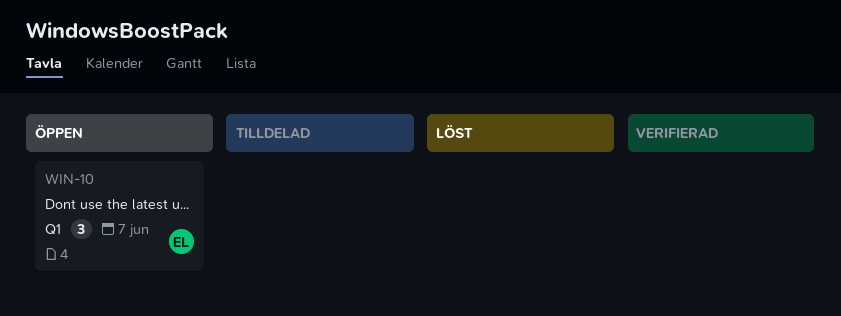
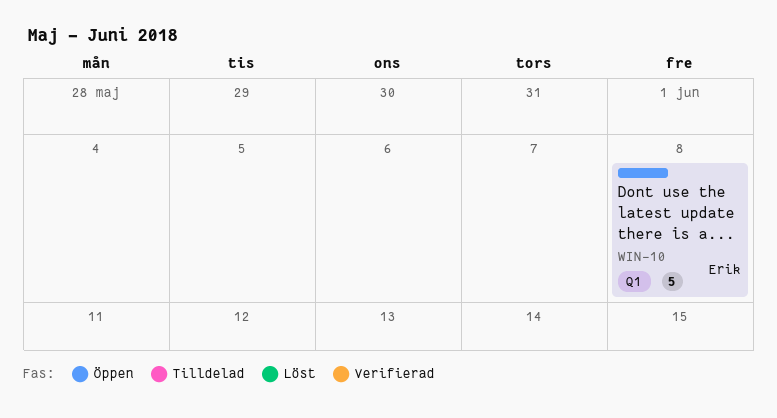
WIN-10, estimate: 3 -> 5
WIN-10, due: Jun 7 -> Jun 8

